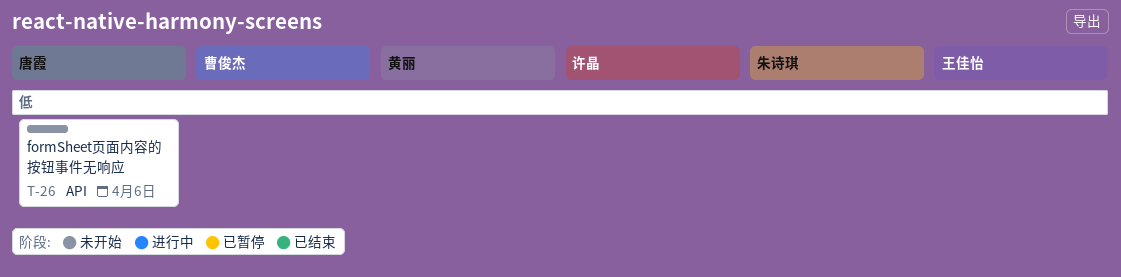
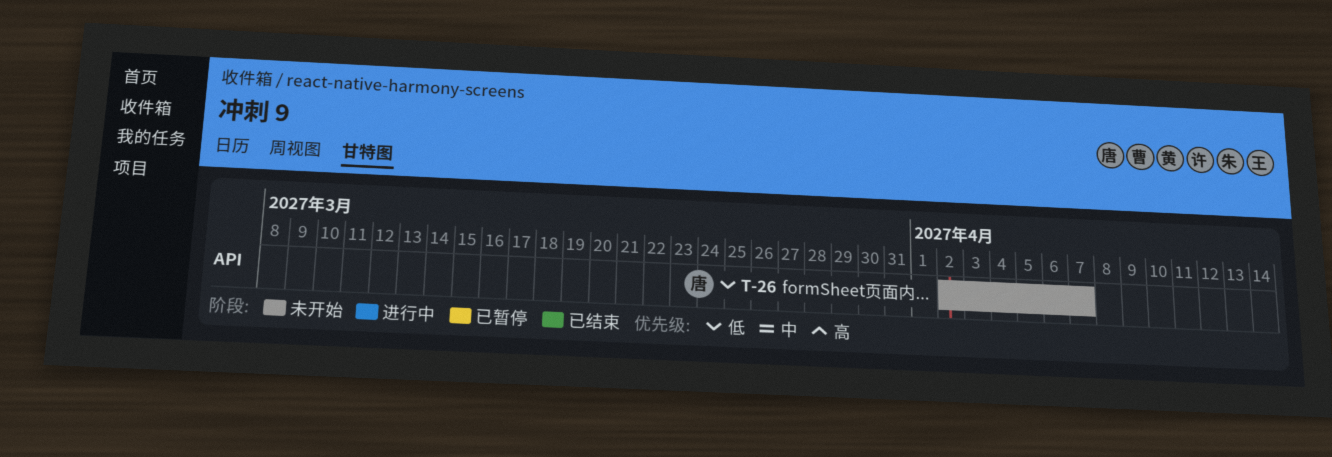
T-26, due: Apr 6 -> Apr 7

